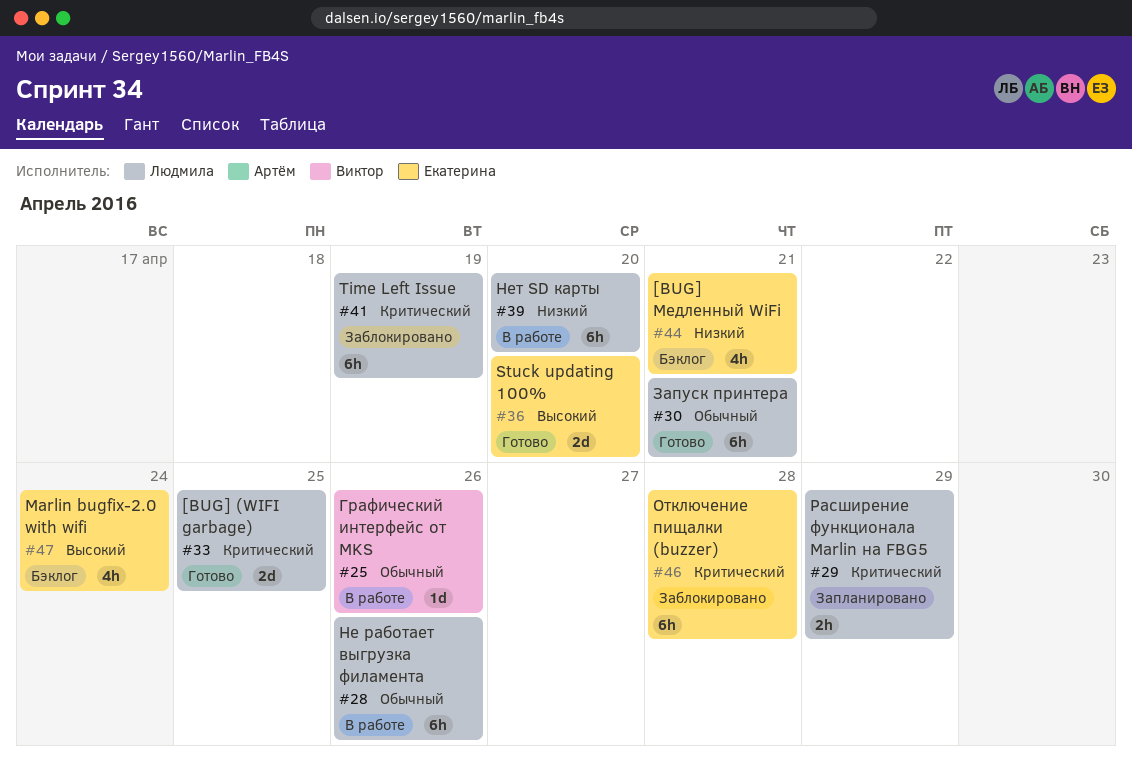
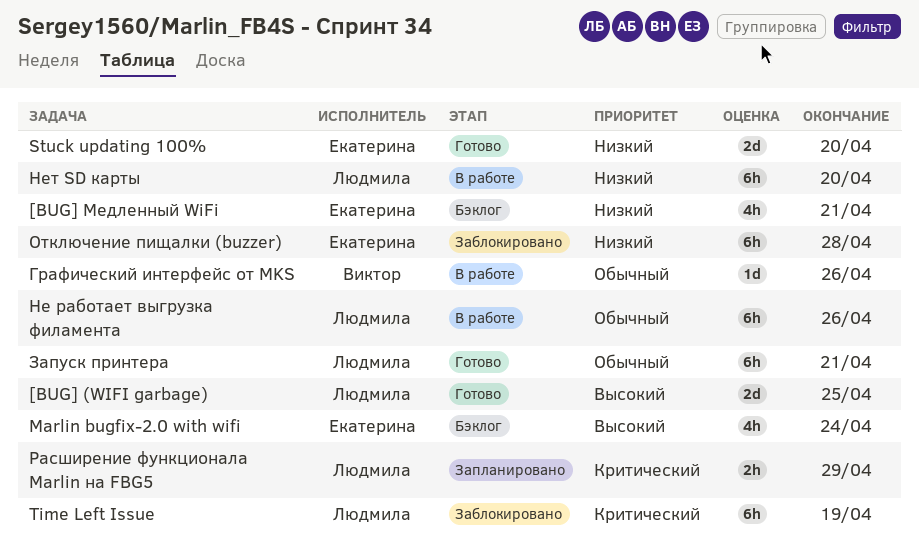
[BUG] (WIFI garbage), priority: Критический -> Высокий
Stuck updating 100%, priority: Высокий -> Низкий
Отключение пищалки (buzzer), priority: Критический -> Низкий

